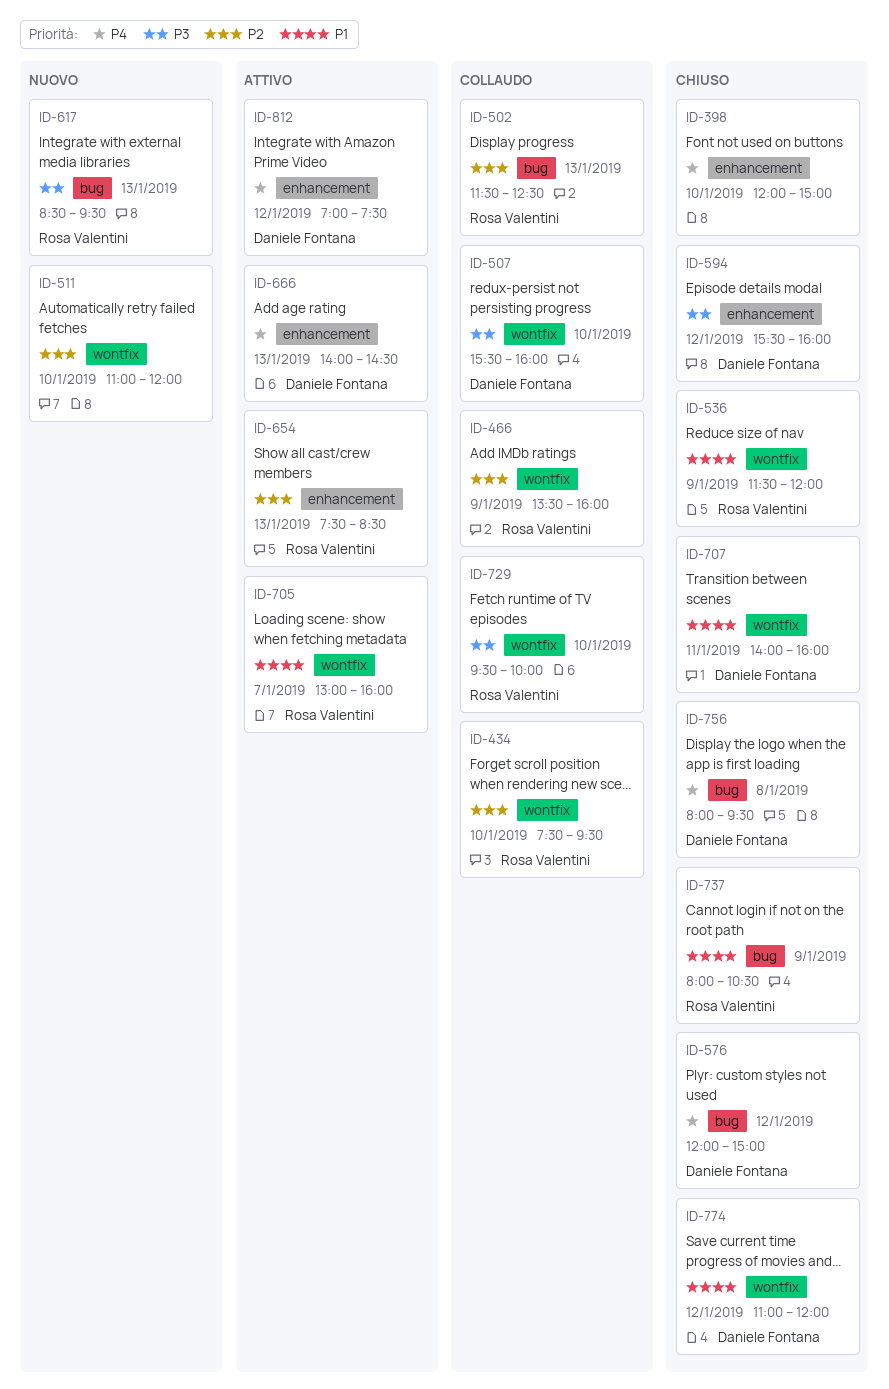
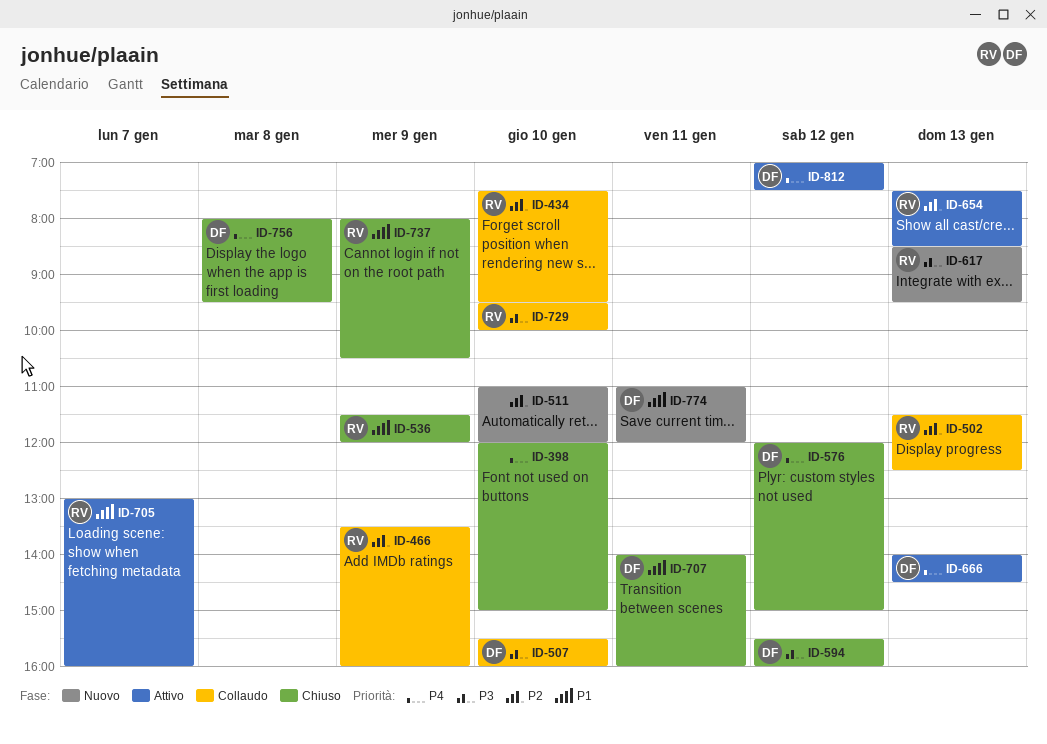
ID-774, status: Chiuso -> Nuovo
ID-774, day: Jan 12 -> Jan 11

